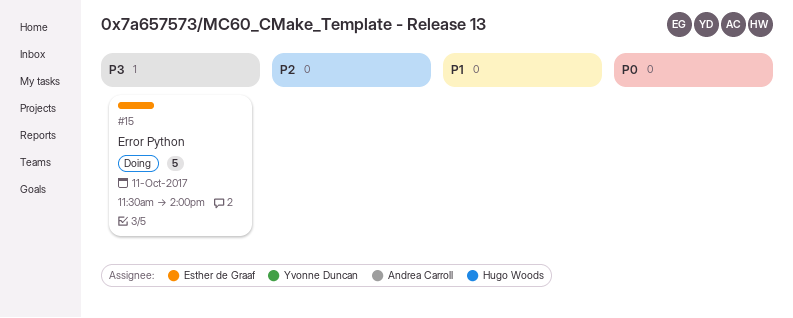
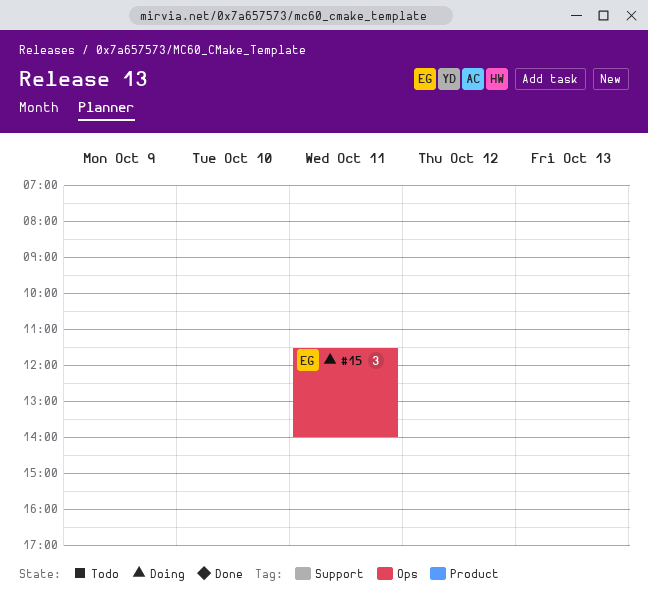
#15, estimate: 5 -> 3

